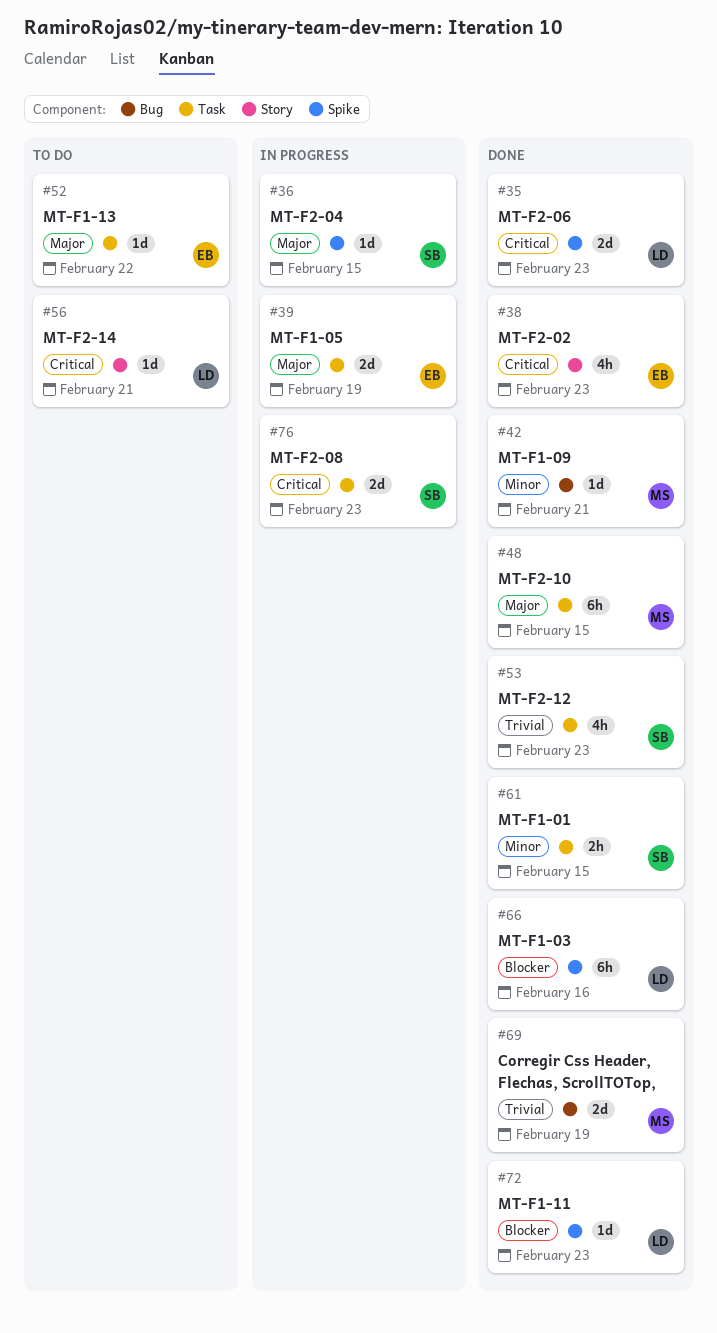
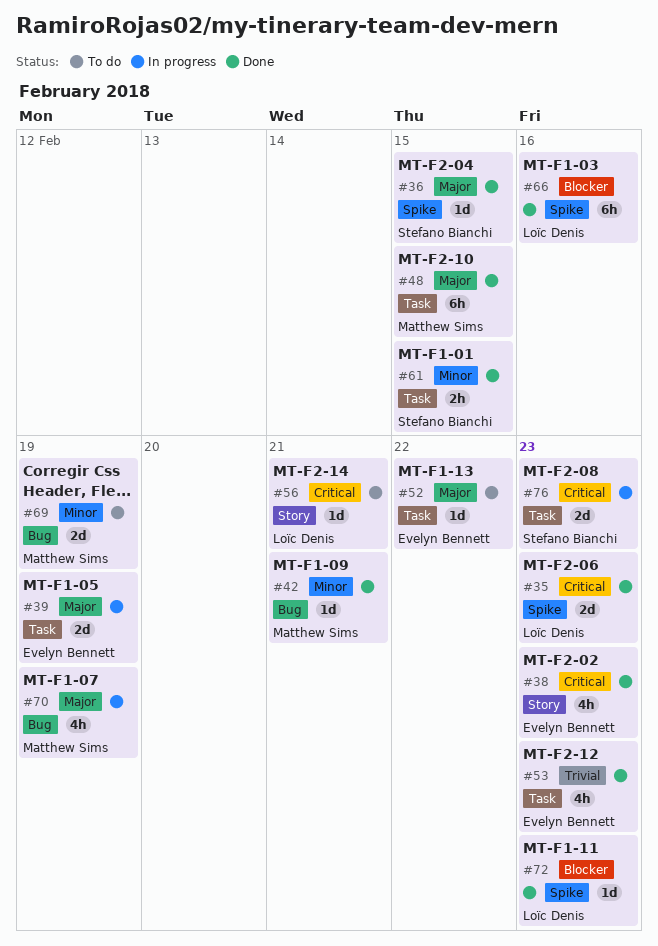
#36, status: In progress -> Done
#53, owner: Stefano Bianchi -> Evelyn Bennett
#69, status: Done -> To do
#69, priority: Trivial -> Minor
#70: none -> present

